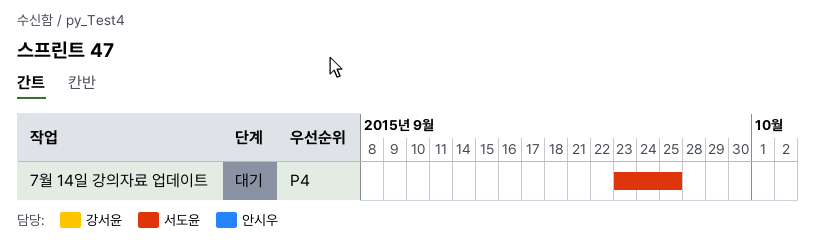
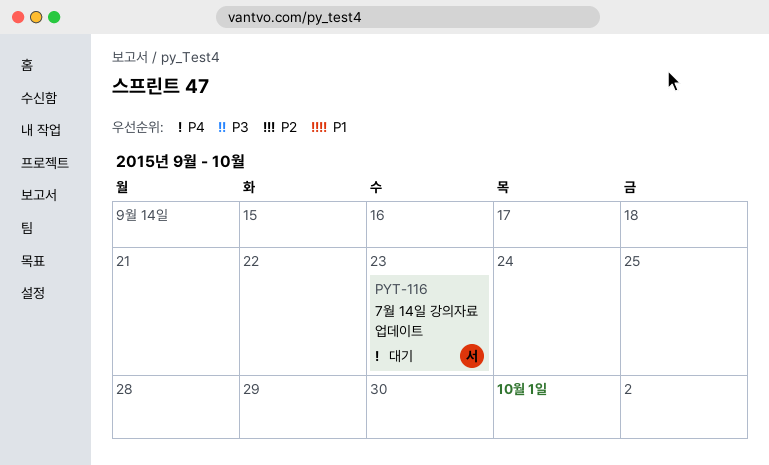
7월 14일 강의자료 업데이트, due: Sep 25 -> Sep 23

